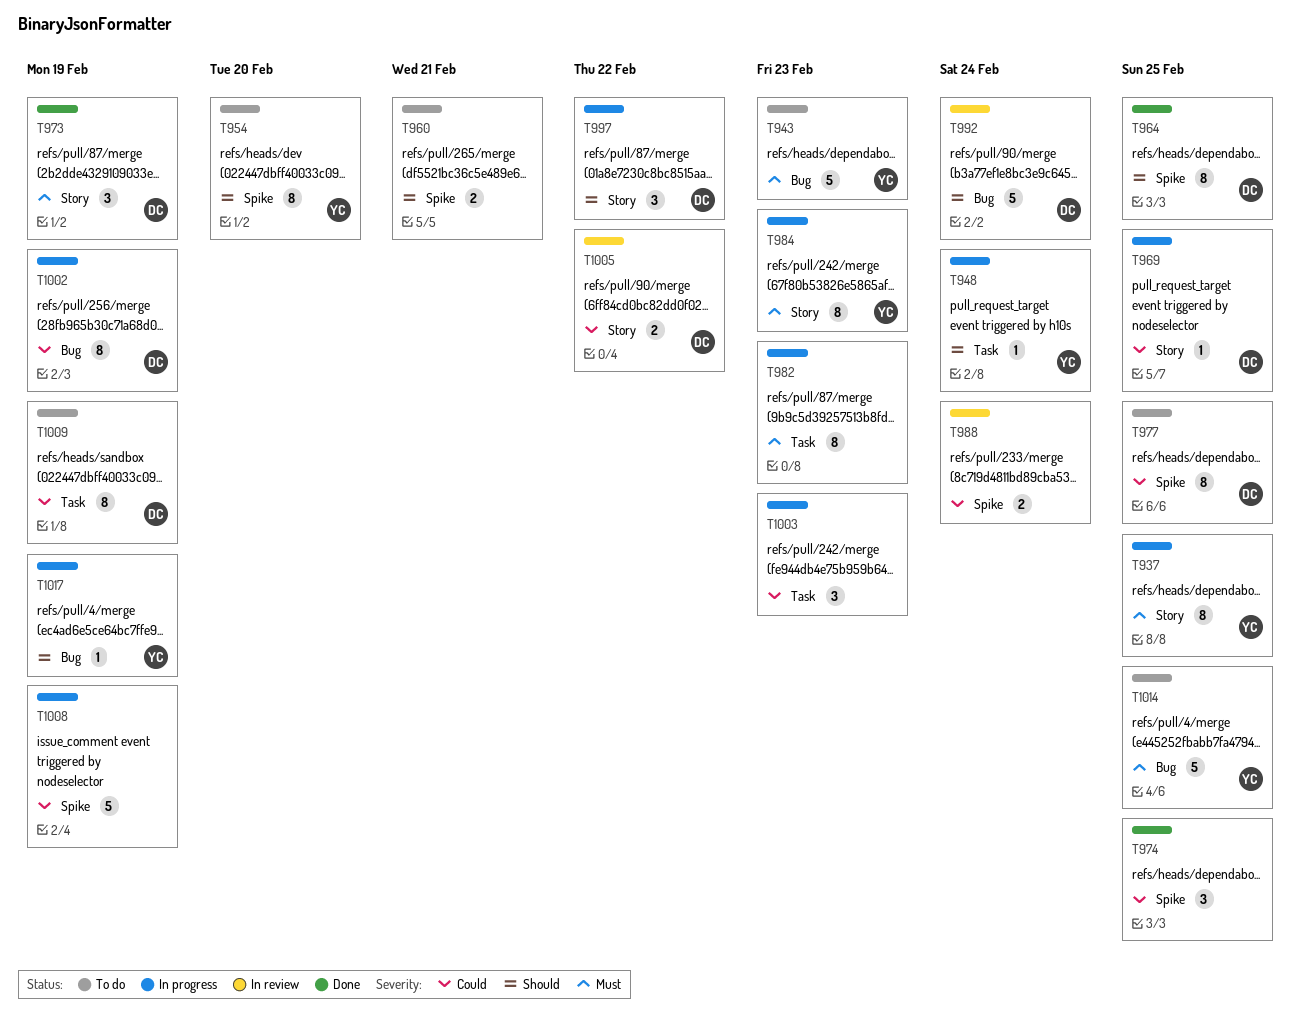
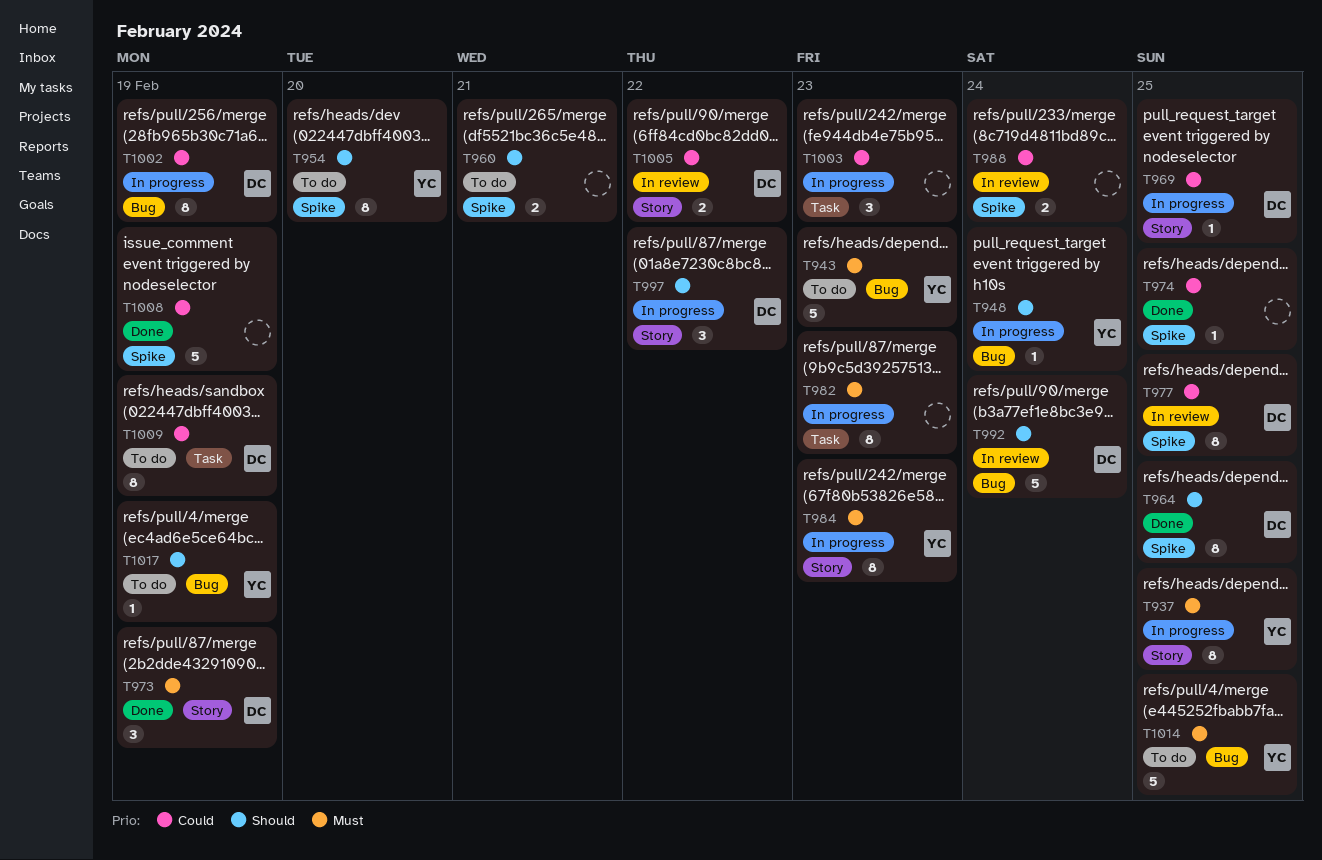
T948, label: Task -> Bug
T974, estimate: 3 -> 1
T977, status: To do -> In review
T1008, status: In progress -> Done
T1017, status: In progress -> To do

